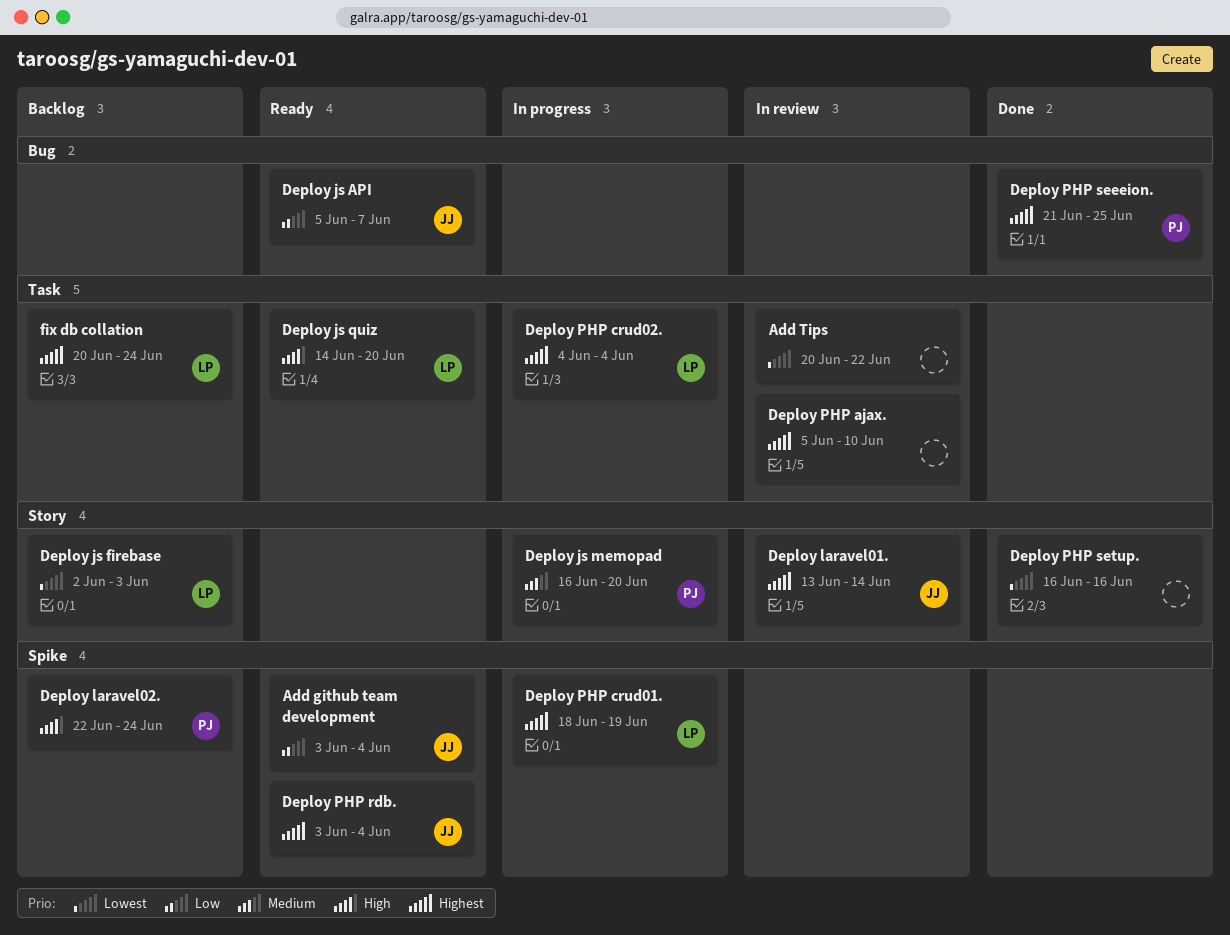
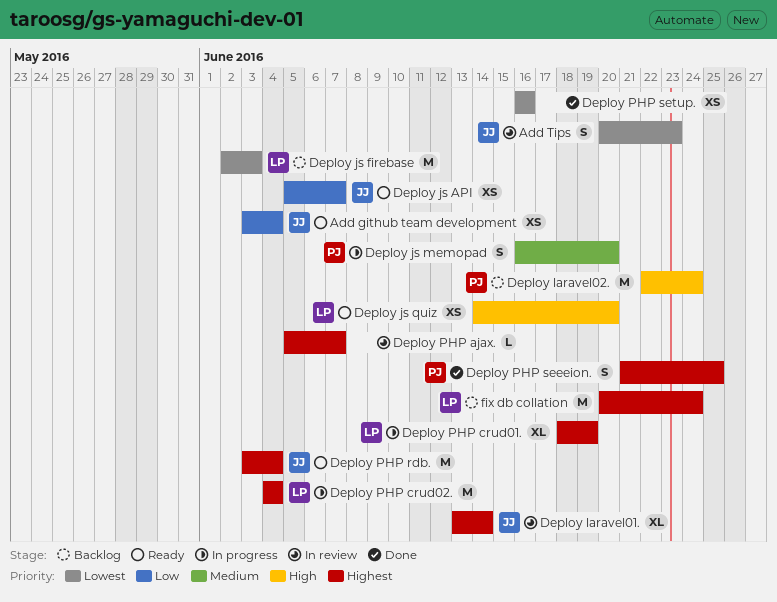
Add Tips, owner: none -> JJ
Add Tips, due: Jun 22 -> Jun 23
Deploy PHP ajax., due: Jun 10 -> Jun 7

